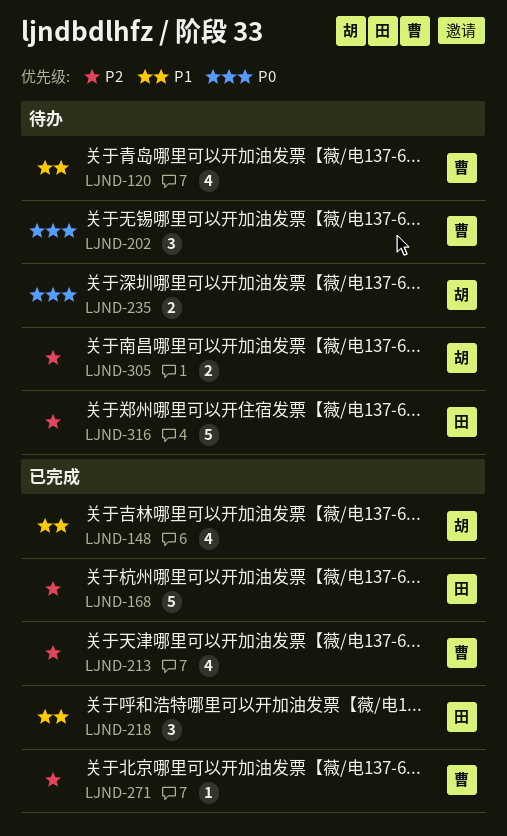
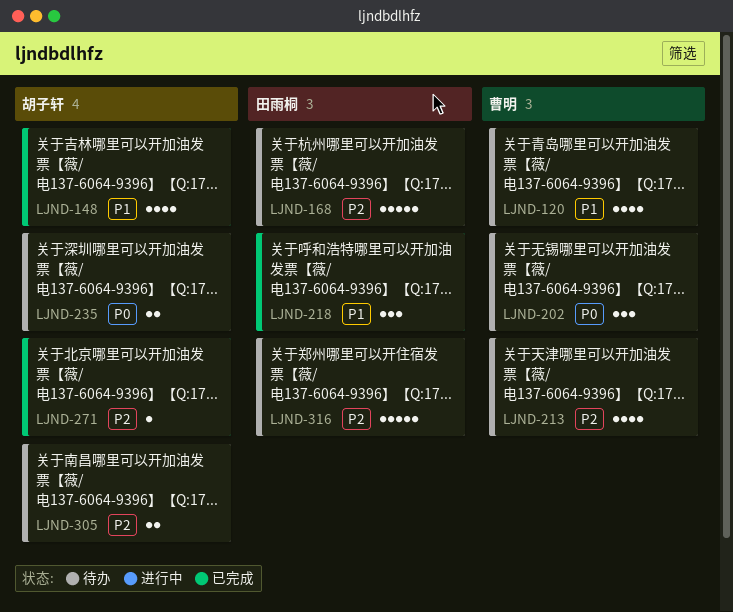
LJND-168, status: 已完成 -> 待办
LJND-213, status: 已完成 -> 待办
LJND-271, owner: 曹明 -> 胡子轩

